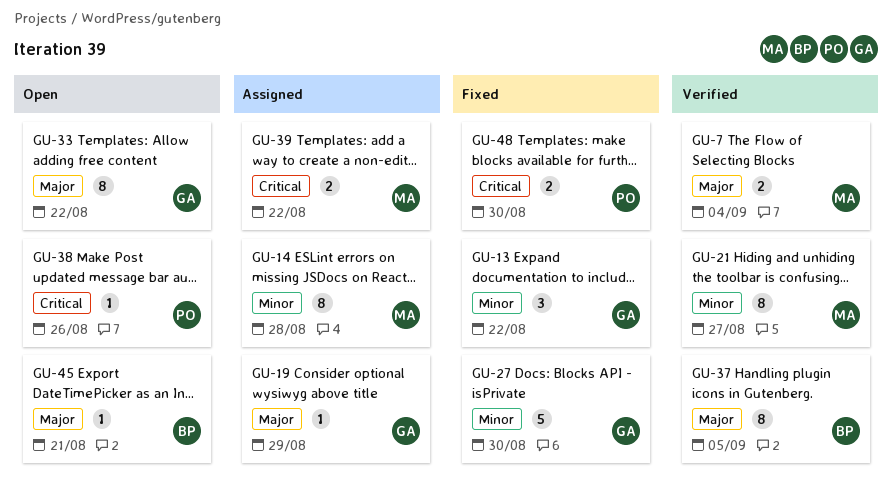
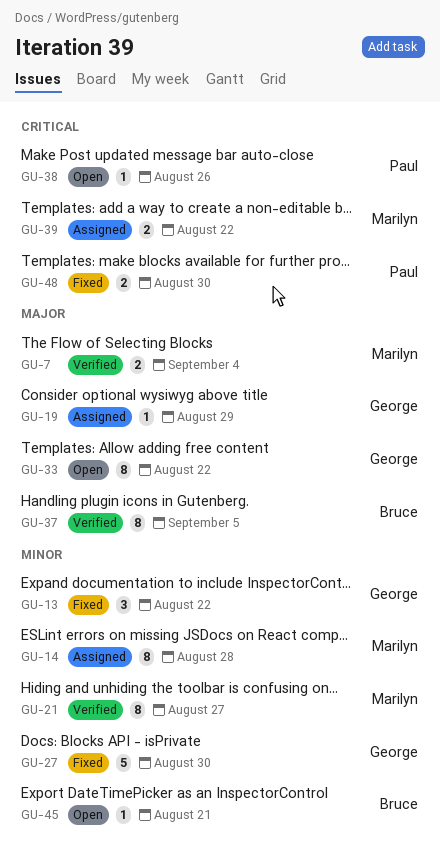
GU-45, priority: Major -> Minor

